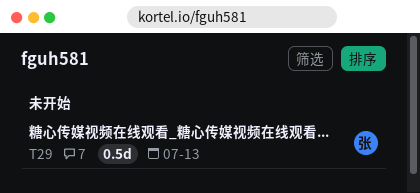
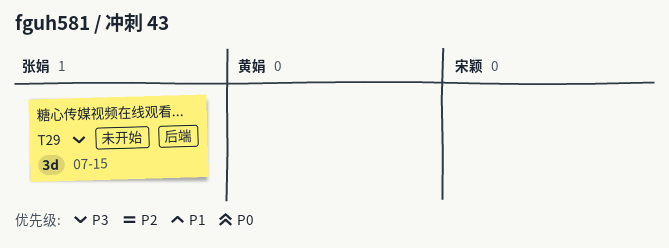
T29, estimate: 0.5d -> 3d
T29, due: Jul 13 -> Jul 15

